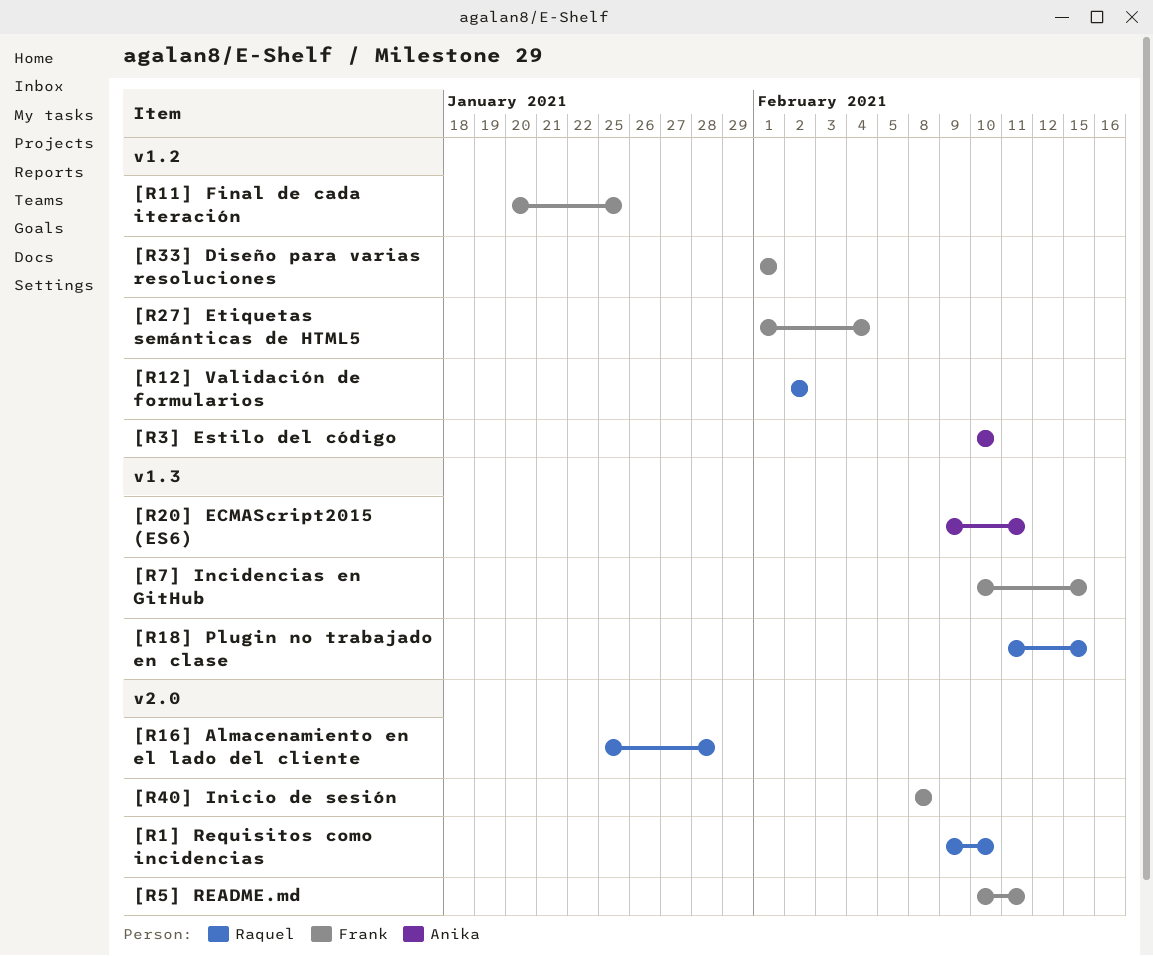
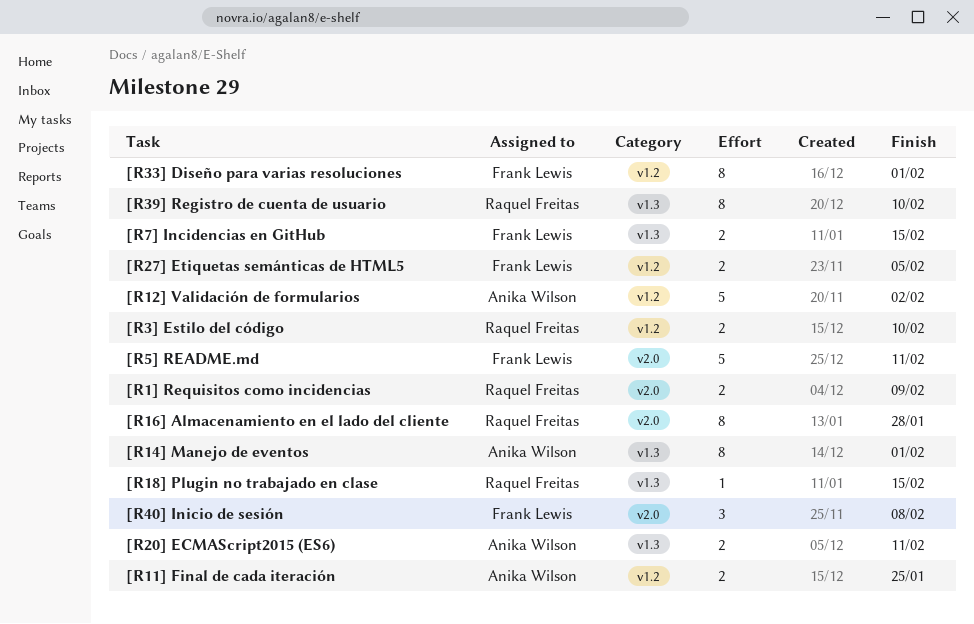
[R11] Final de cada iteración, owner: Frank Lewis -> Anika Wilson
[R12] Validación de formularios, owner: Raquel Freitas -> Anika Wilson
[R14] Manejo de eventos: none -> present
[R1] Requisitos como incidencias, due: Feb 10 -> Feb 9
[R27] Etiquetas semánticas de HTML5, due: Feb 4 -> Feb 5
[R39] Registro de cuenta de usuario: none -> present
[R3] Estilo del código, owner: Anika Wilson -> Raquel Freitas

